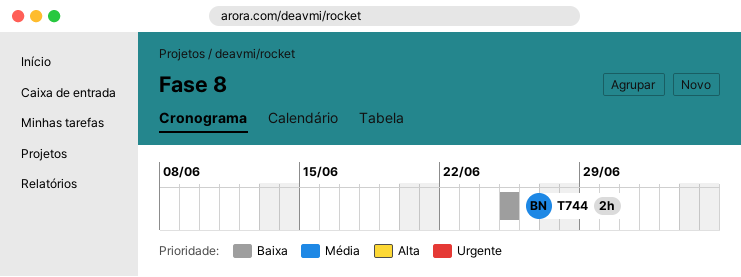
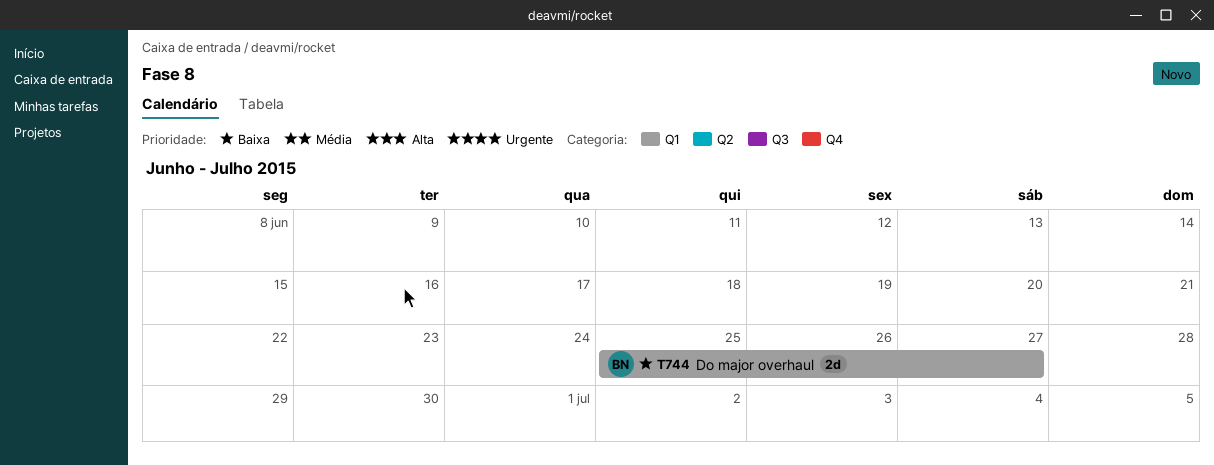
T744, estimate: 2h -> 2d
T744, due: Jun 25 -> Jun 27

